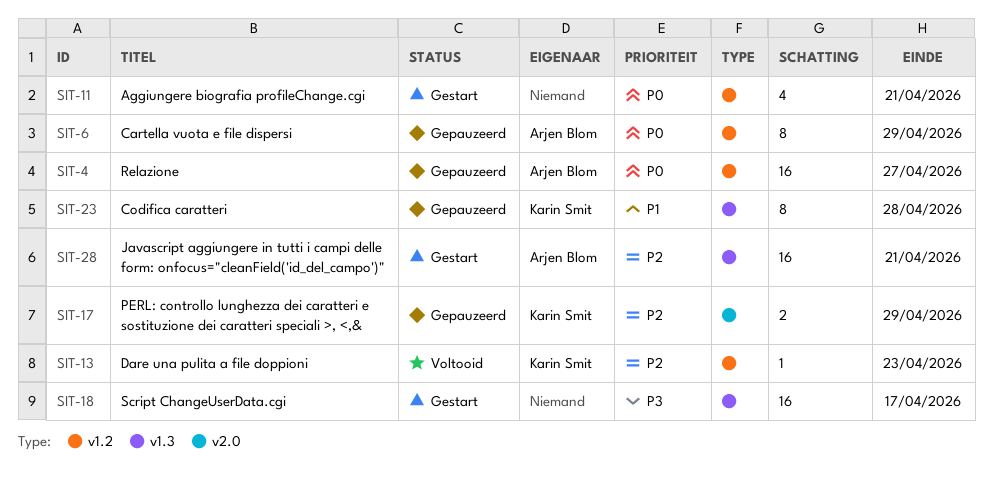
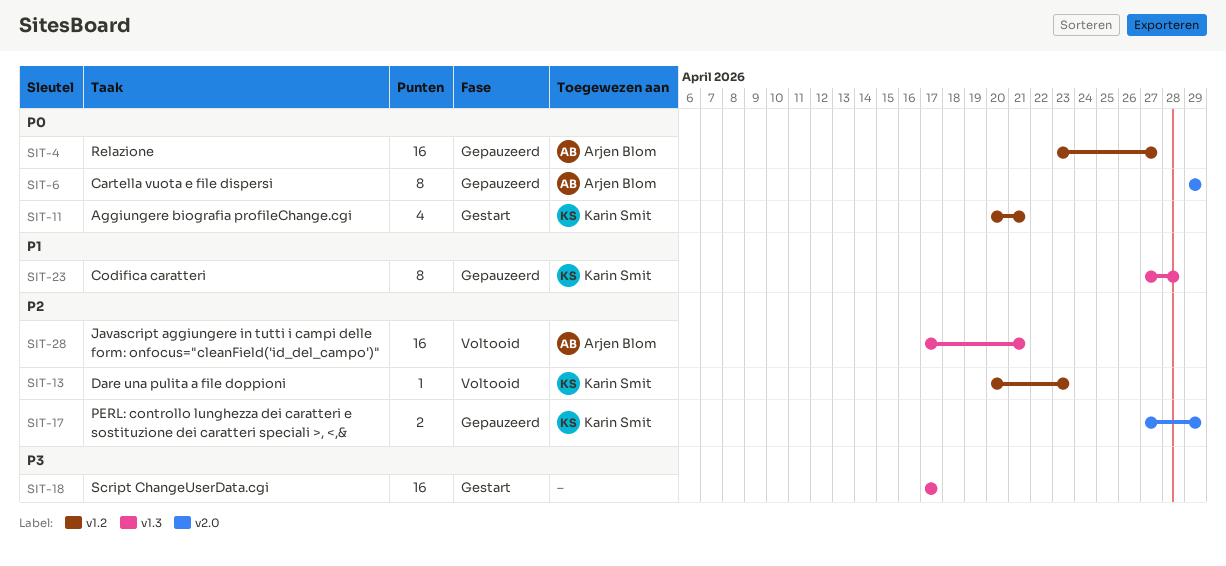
SIT-6, label: v1.2 -> v2.0
SIT-11, owner: none -> Karin Smit
SIT-28, status: Gestart -> Voltooid

